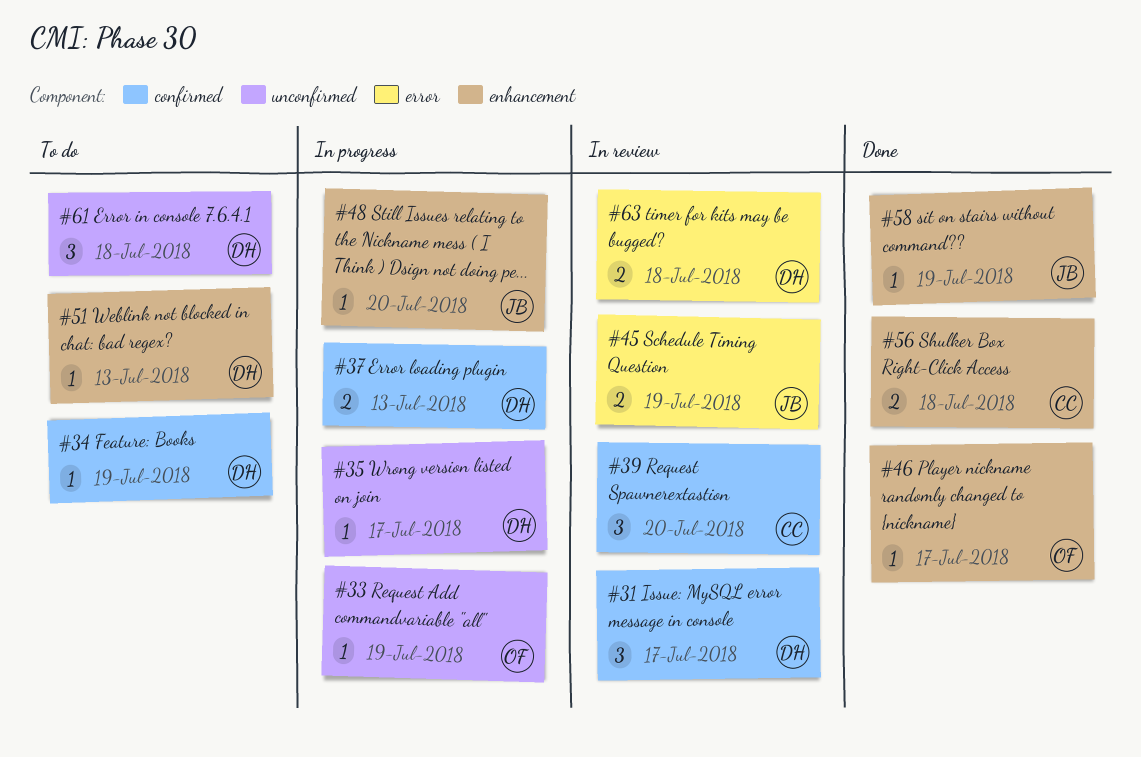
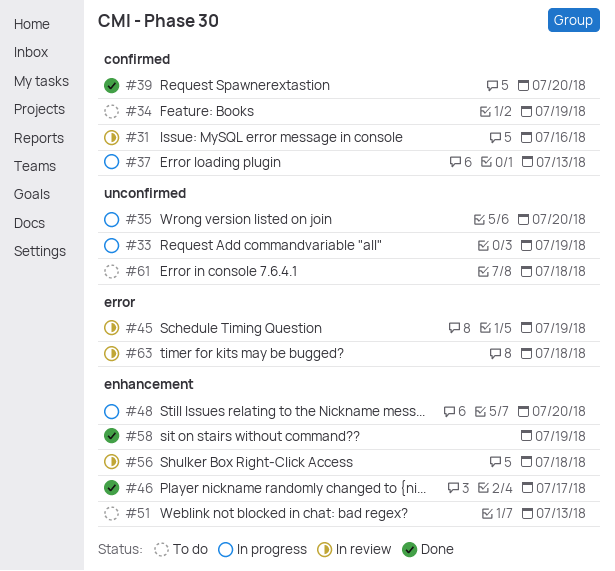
#31, due: Jul 17 -> Jul 16
#35, due: Jul 17 -> Jul 20
#39, status: In review -> Done
#56, status: Done -> In review

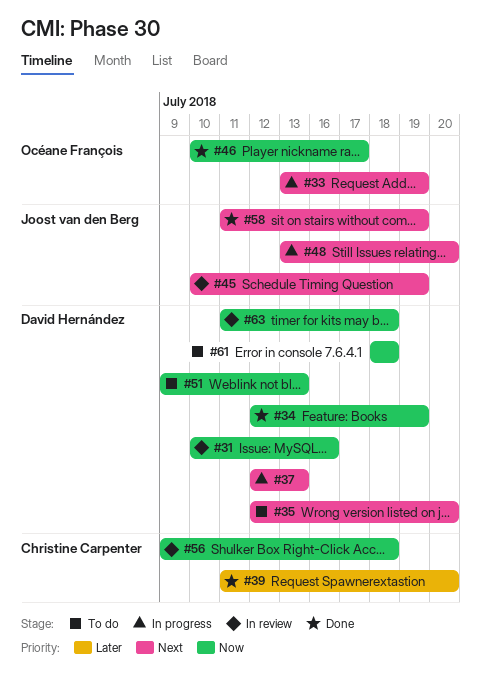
#34, status: To do -> Done
#35, status: In progress -> To do

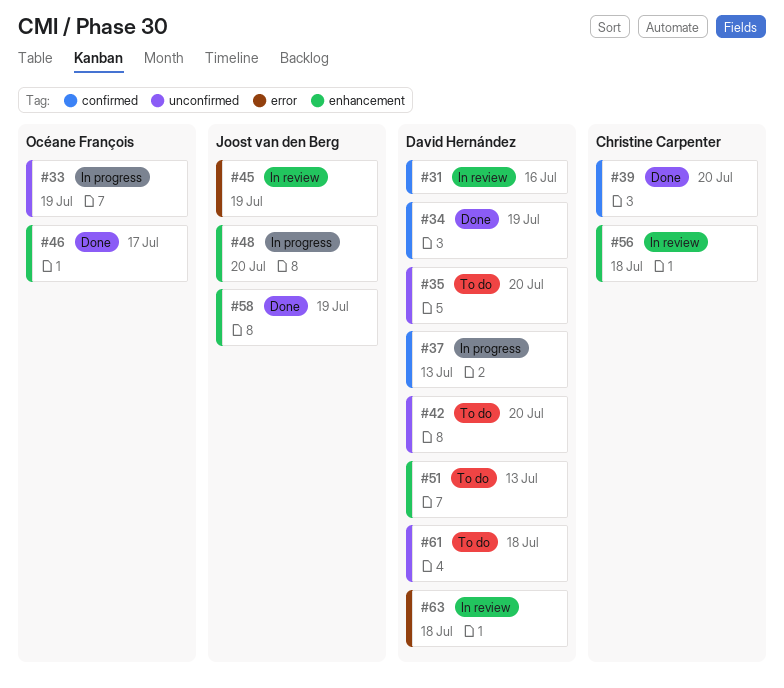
#42: none -> present

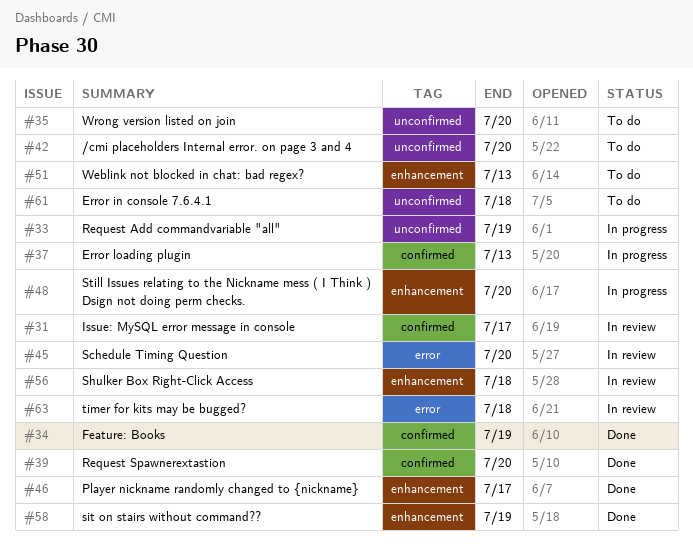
#31, due: Jul 16 -> Jul 17
#45, due: Jul 19 -> Jul 20

